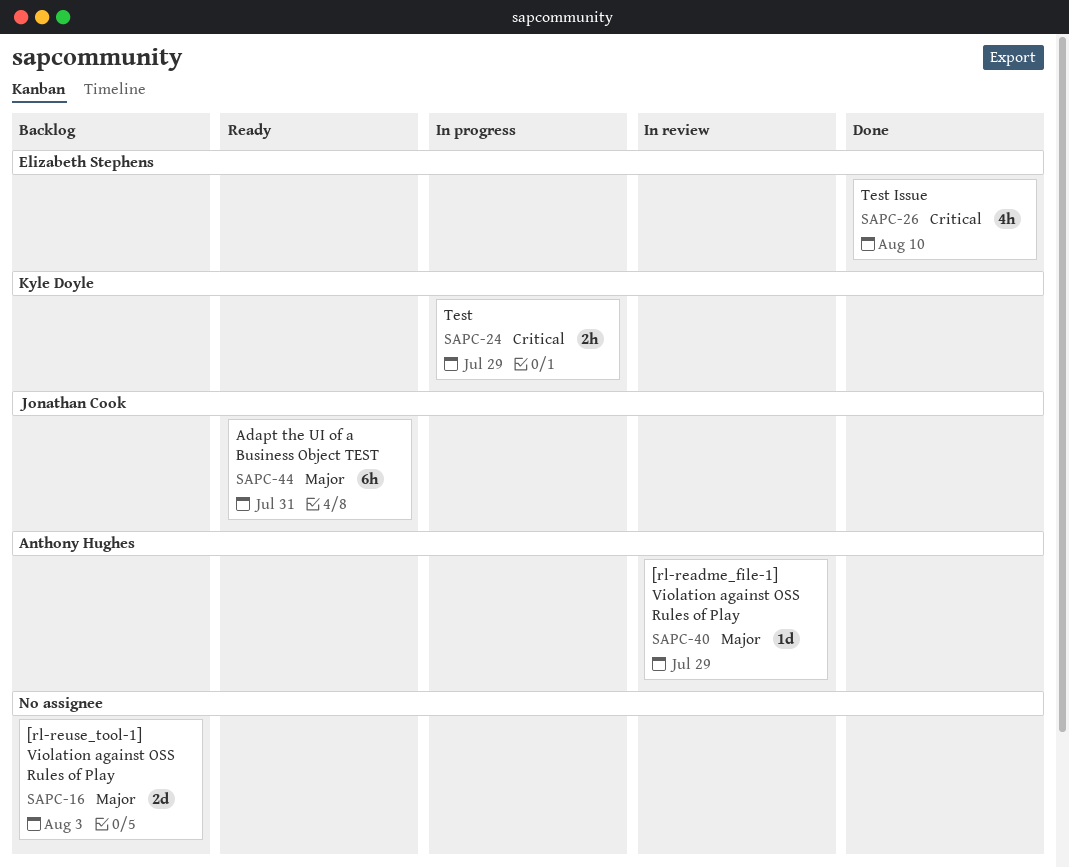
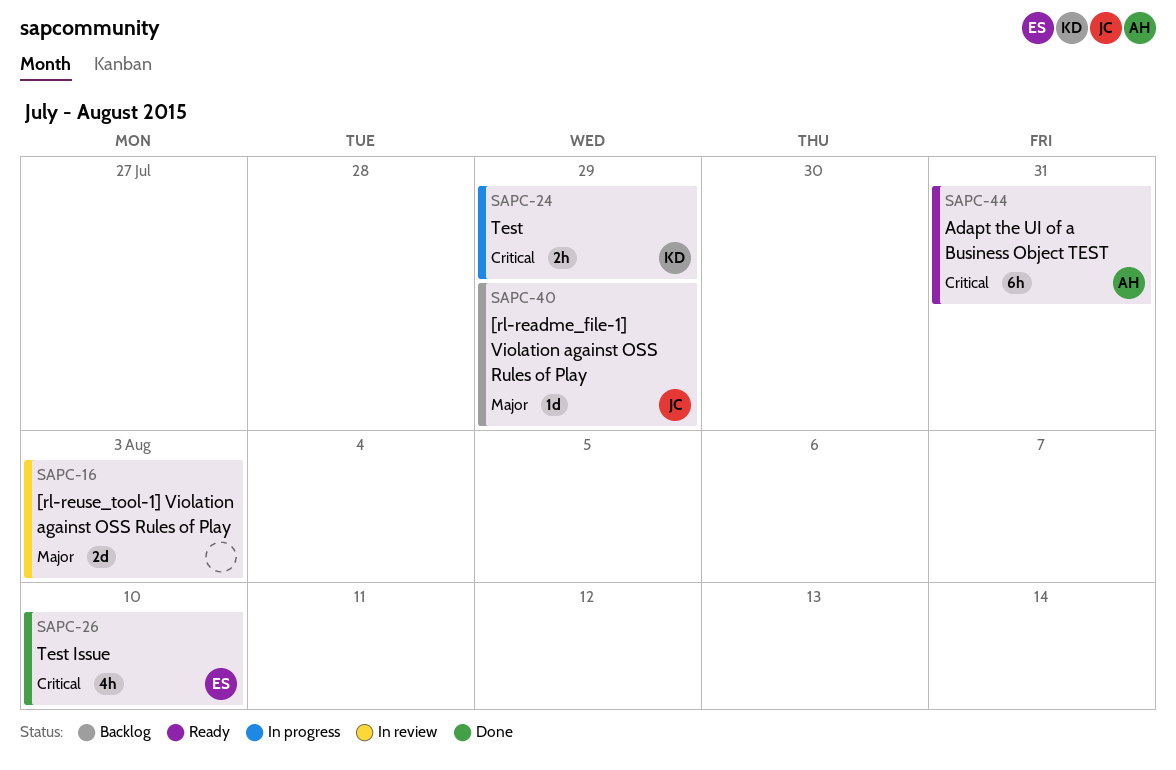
SAPC-16, status: Backlog -> In review
SAPC-40, status: In review -> Backlog
SAPC-40, owner: Anthony Hughes -> Jonathan Cook
SAPC-44, owner: Jonathan Cook -> Anthony Hughes
SAPC-44, priority: Major -> Critical

